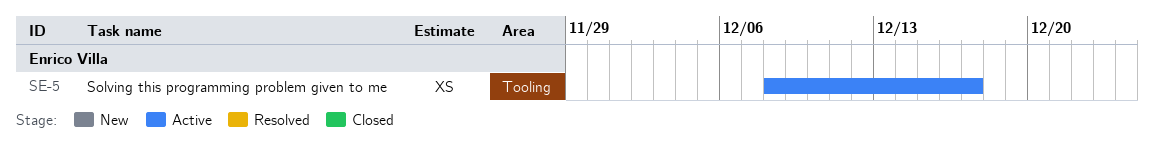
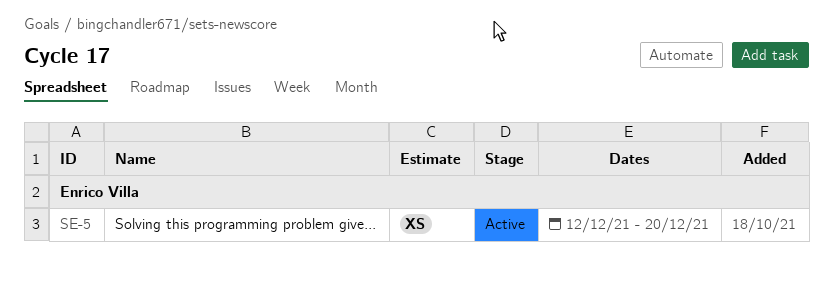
SE-5, start: Dec 8 -> Dec 12
SE-5, due: Dec 17 -> Dec 20

